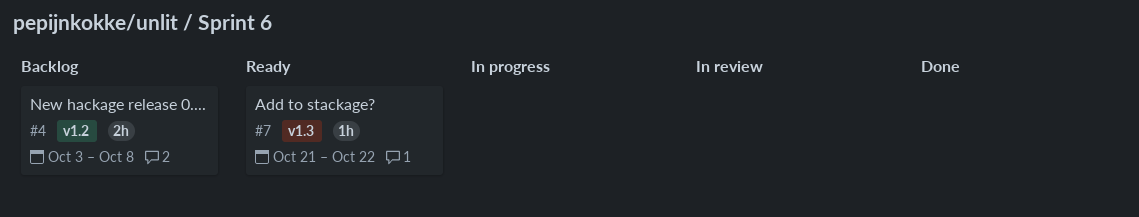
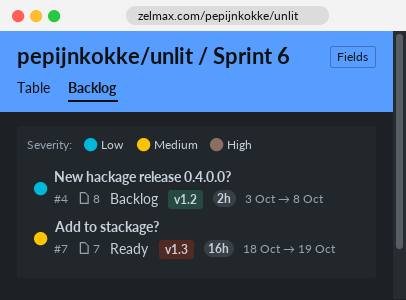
#7, estimate: 1h -> 16h
#7, start: Oct 21 -> Oct 18
#7, due: Oct 22 -> Oct 19

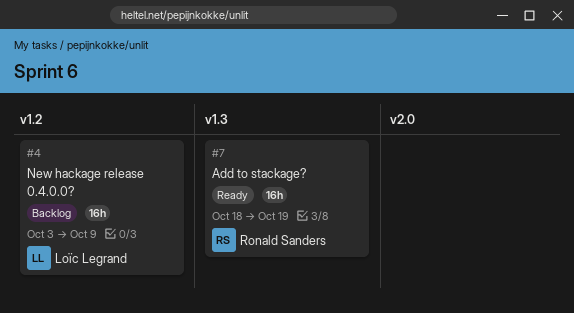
#4, estimate: 2h -> 16h
#4, due: Oct 8 -> Oct 9

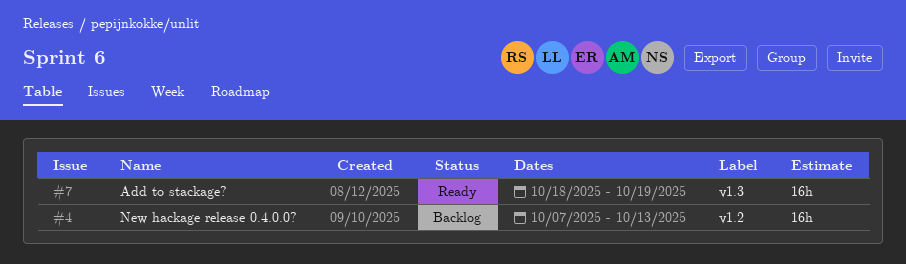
#4, start: Oct 3 -> Oct 7
#4, due: Oct 9 -> Oct 13

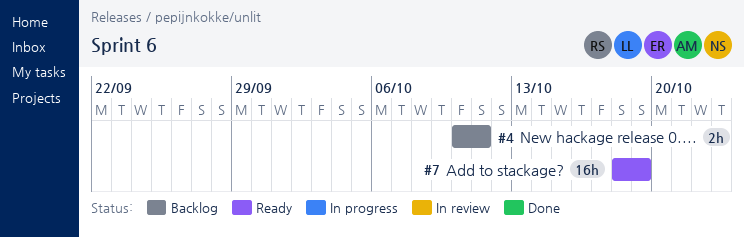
#4, estimate: 16h -> 2h
#4, start: Oct 7 -> Oct 10
#4, due: Oct 13 -> Oct 11

